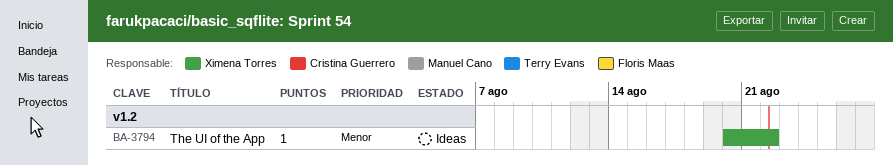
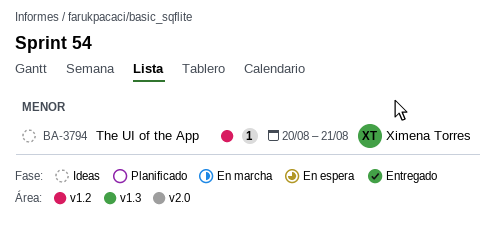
BA-3794, due: Aug 22 -> Aug 21

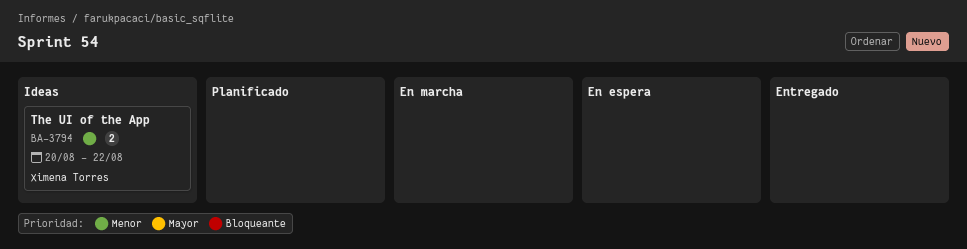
BA-3794, estimate: 1 -> 2
BA-3794, due: Aug 21 -> Aug 22

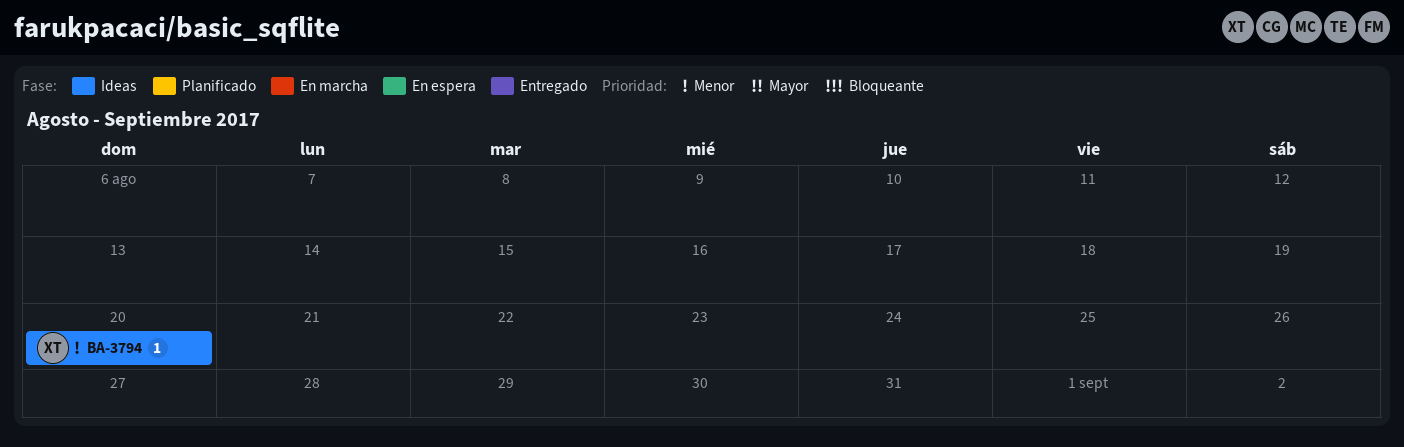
BA-3794, estimate: 2 -> 1
BA-3794, due: Aug 22 -> Aug 20

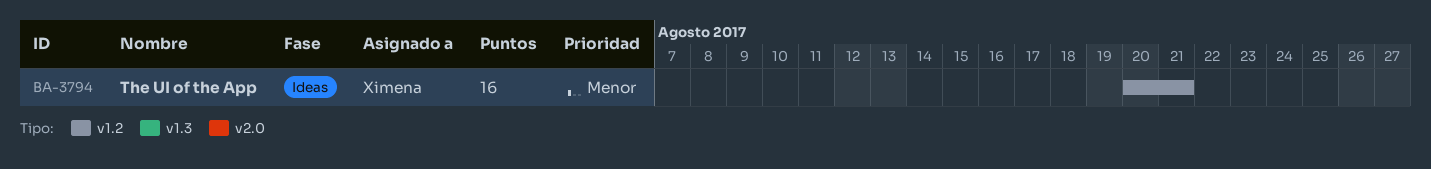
BA-3794, estimate: 1 -> 16
BA-3794, due: Aug 20 -> Aug 21

